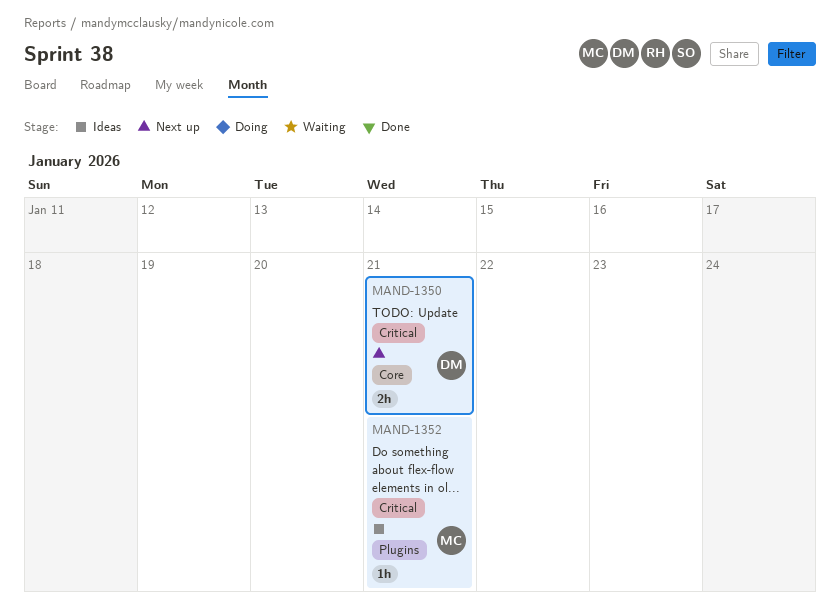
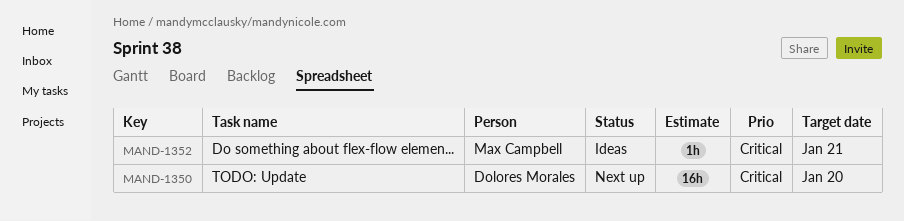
MAND-1350, estimate: 2h -> 16h
MAND-1350, due: Jan 21 -> Jan 20

